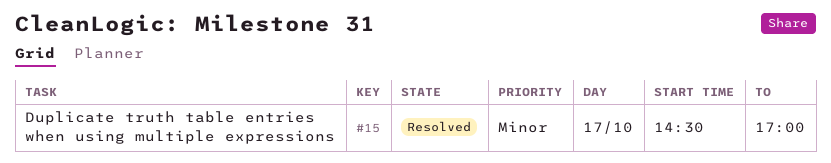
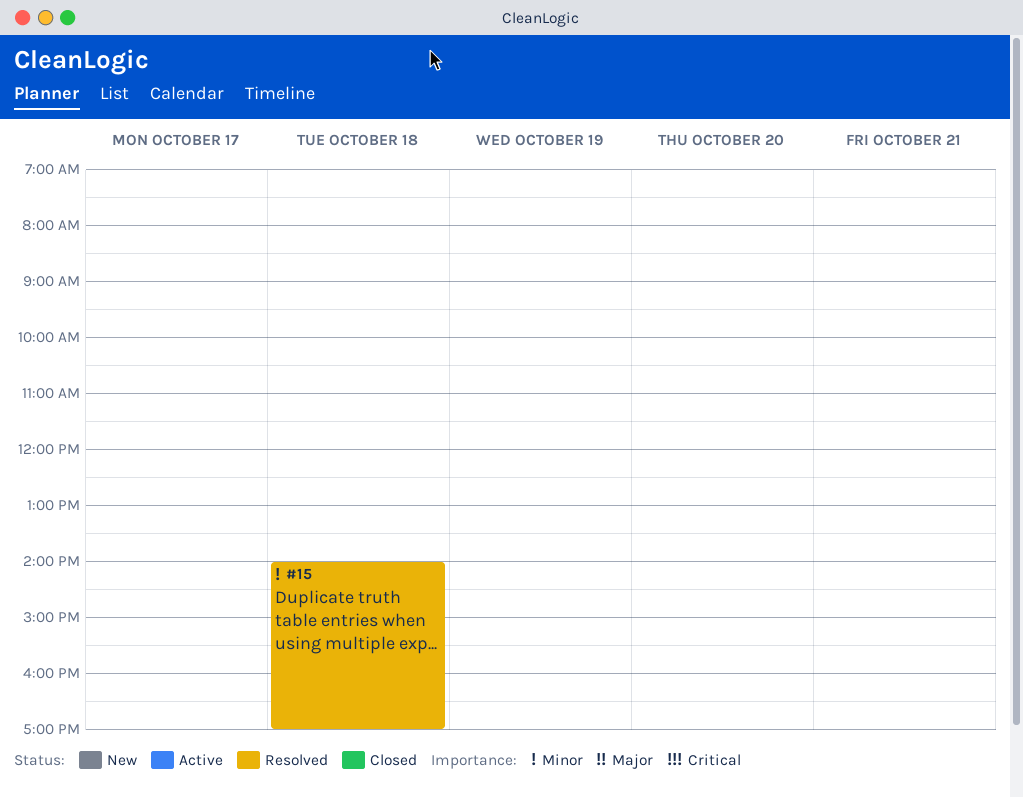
#15, day: Oct 17 -> Oct 18
#15, begins: 14:30 -> 14:00

